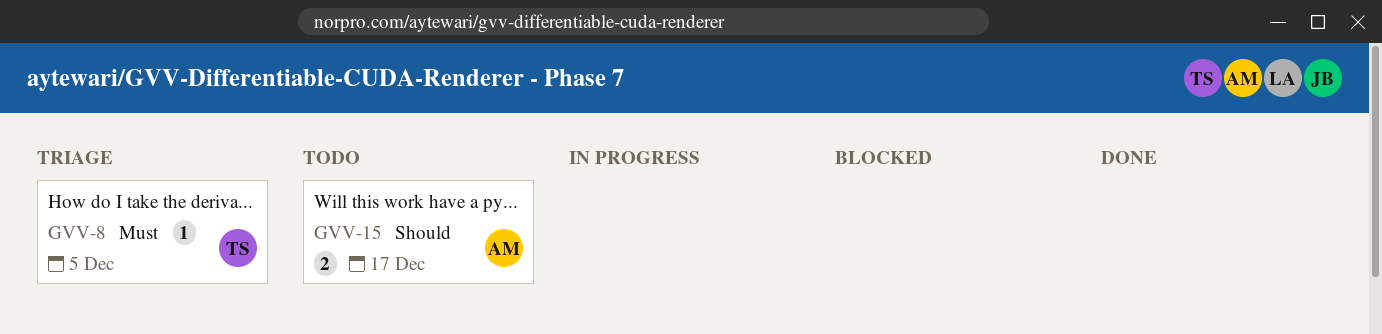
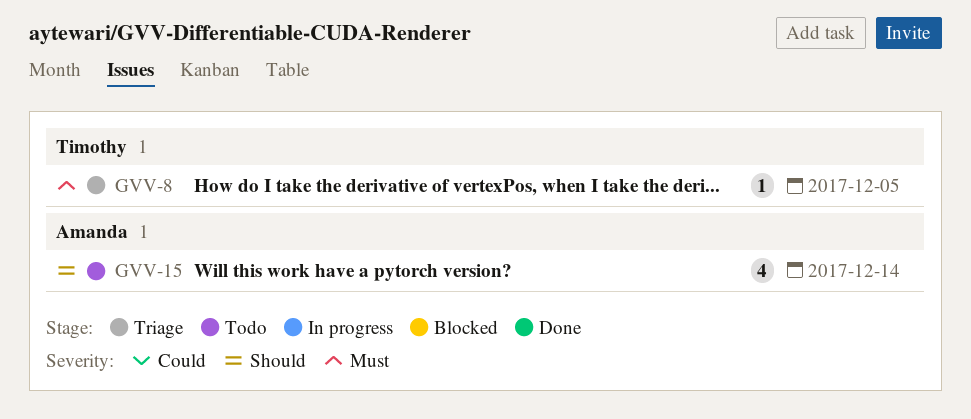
GVV-15, estimate: 2 -> 4
GVV-15, due: Dec 17 -> Dec 14

